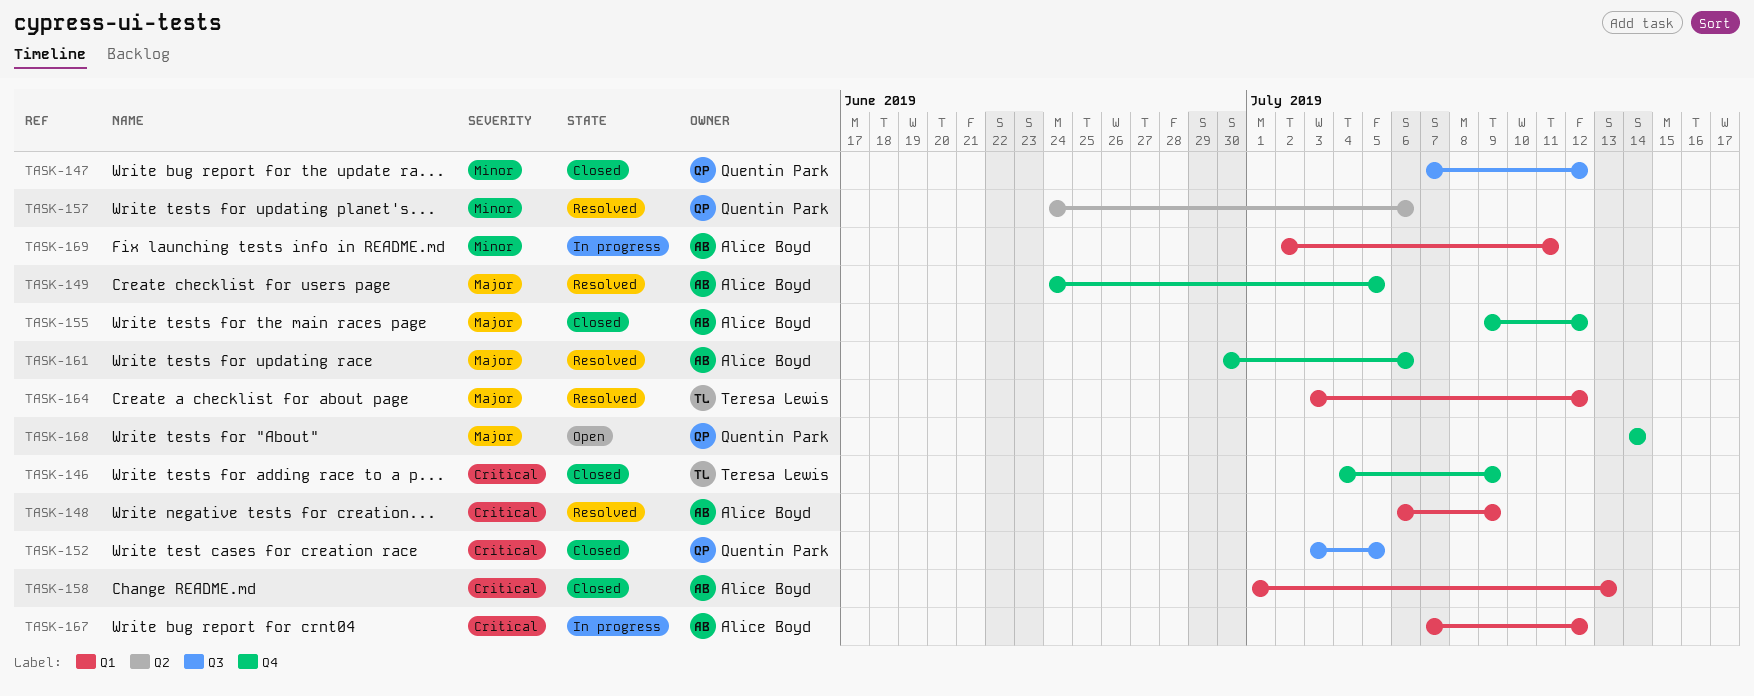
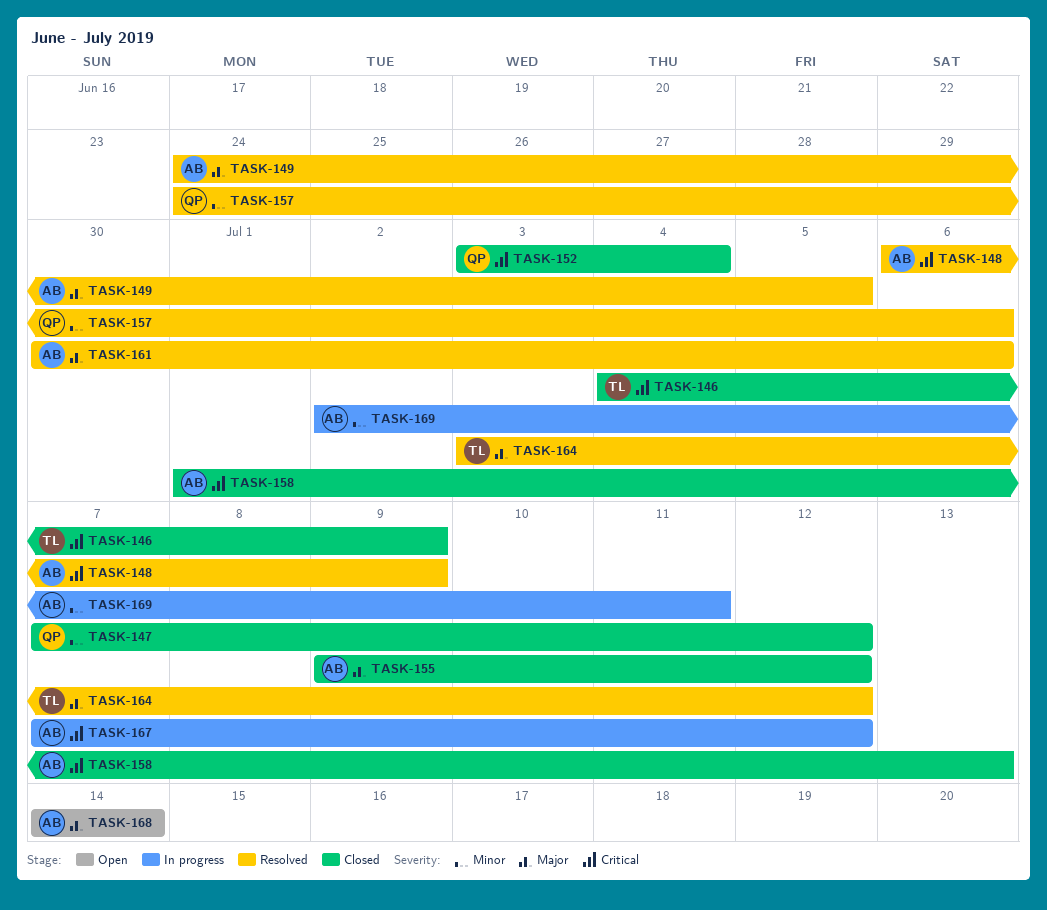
TASK-152, due: Jul 5 -> Jul 4
TASK-168, owner: Quentin Park -> Alice Boyd

